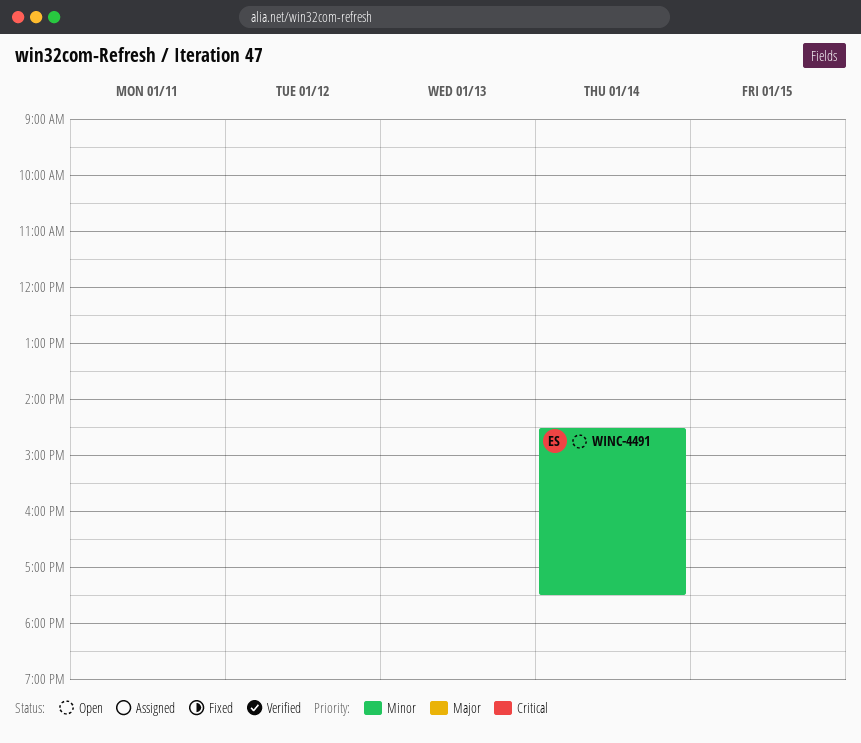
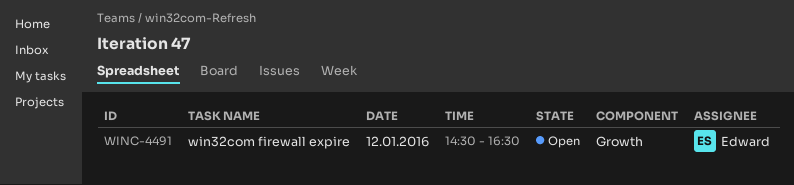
WINC-4491, day: Jan 14 -> Jan 12
WINC-4491, ends: 17:30 -> 16:30

